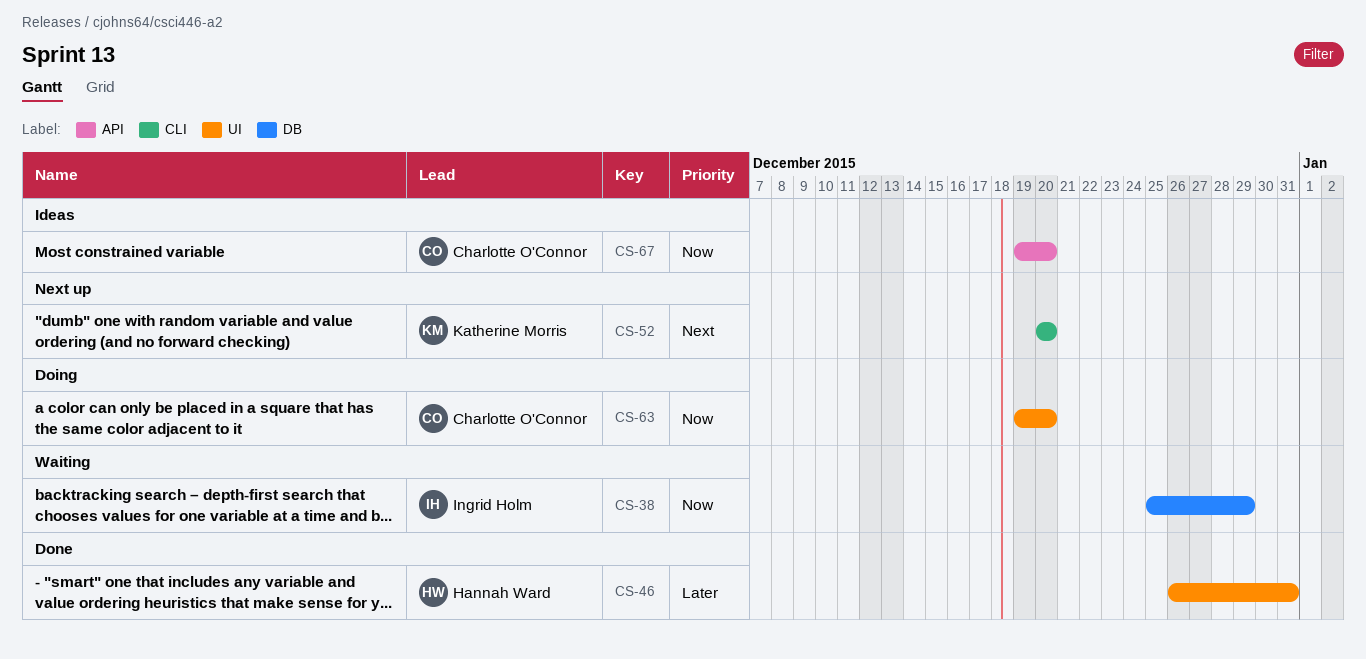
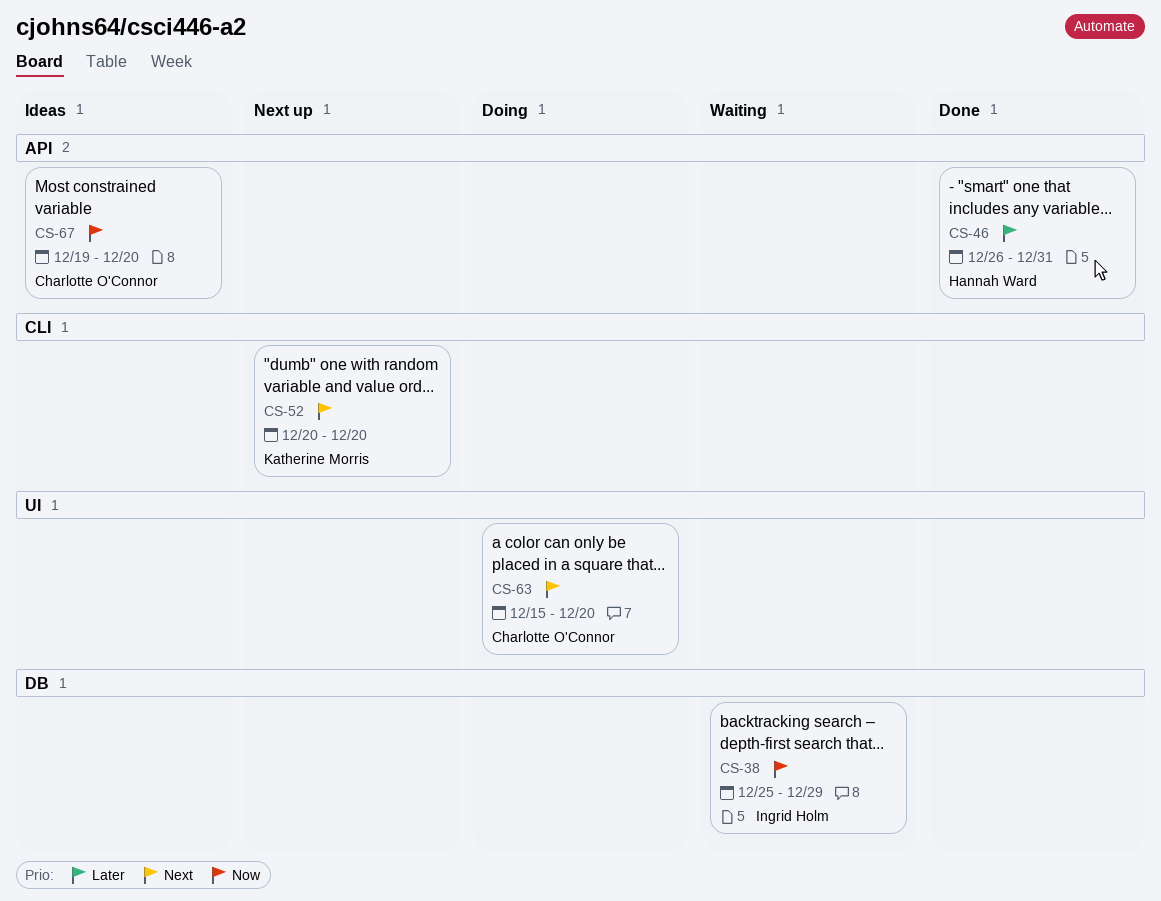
CS-46, label: UI -> API
CS-63, priority: Now -> Next
CS-63, start: Dec 19 -> Dec 15

